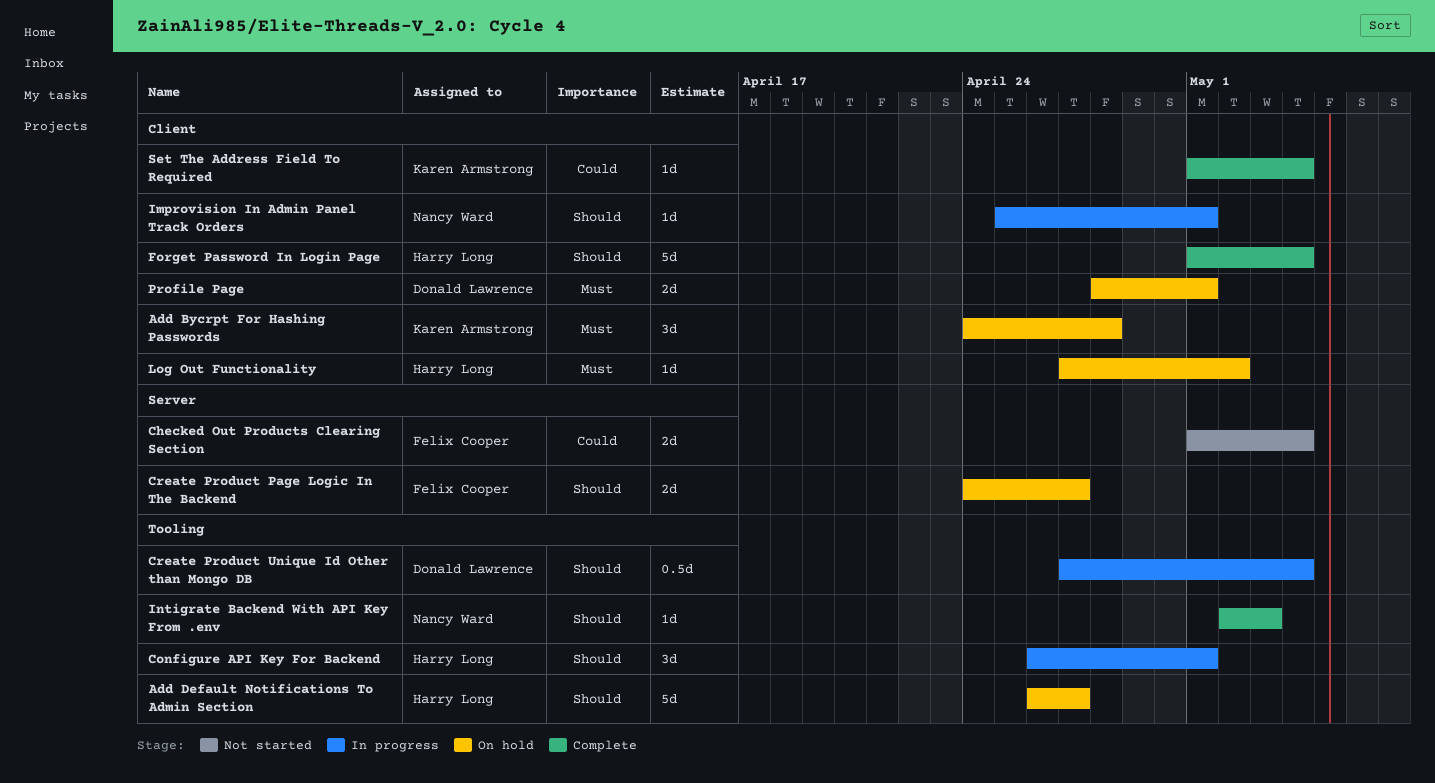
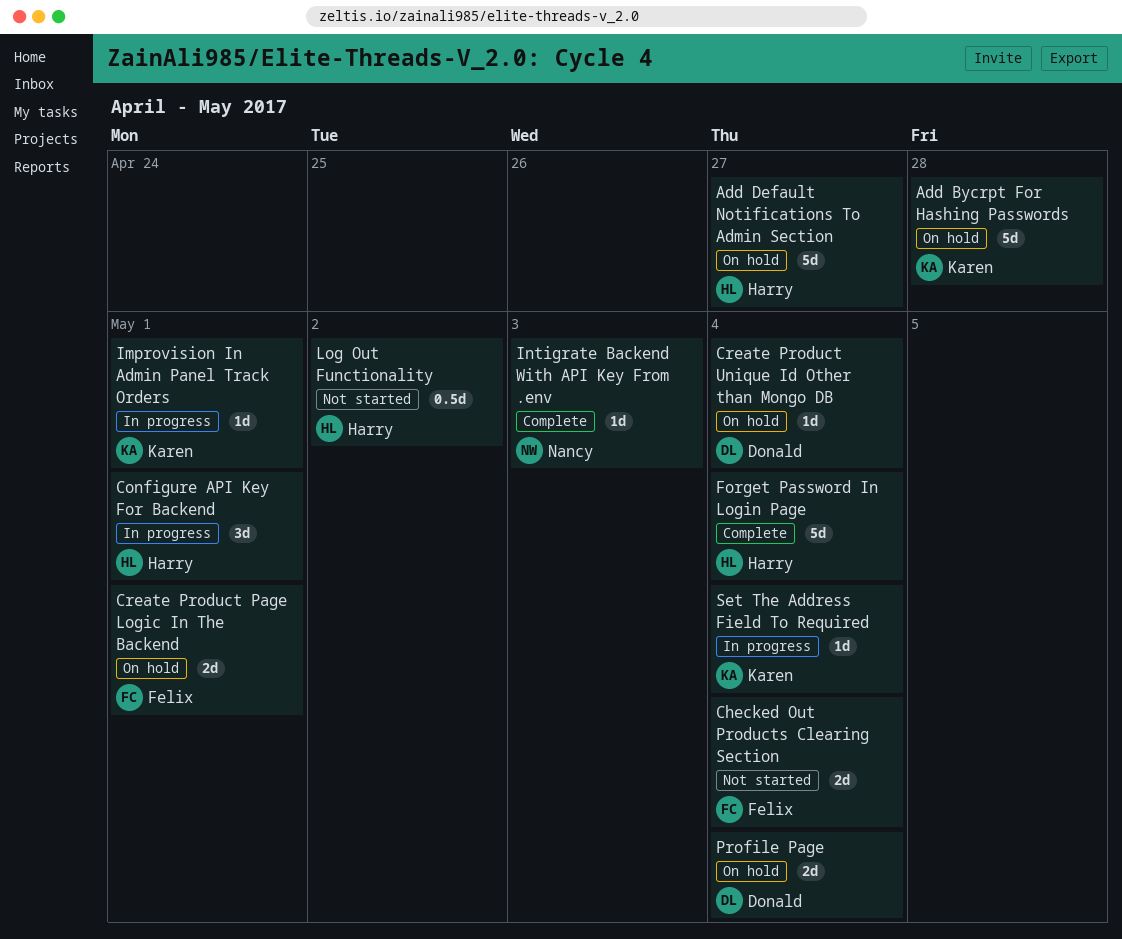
Add Bycrpt For Hashing Passwords, estimate: 3d -> 5d
Create Product Page Logic In The Backend, due: Apr 27 -> May 1
Create Product Unique Id Other than Mongo DB, status: In progress -> On hold
Create Product Unique Id Other than Mongo DB, estimate: 0.5d -> 1d
Improvision In Admin Panel Track Orders, owner: Nancy Ward -> Karen Armstrong
Log Out Functionality, status: On hold -> Not started
Log Out Functionality, estimate: 1d -> 0.5d
Profile Page, due: May 1 -> May 4
Set The Address Field To Required, status: Complete -> In progress

